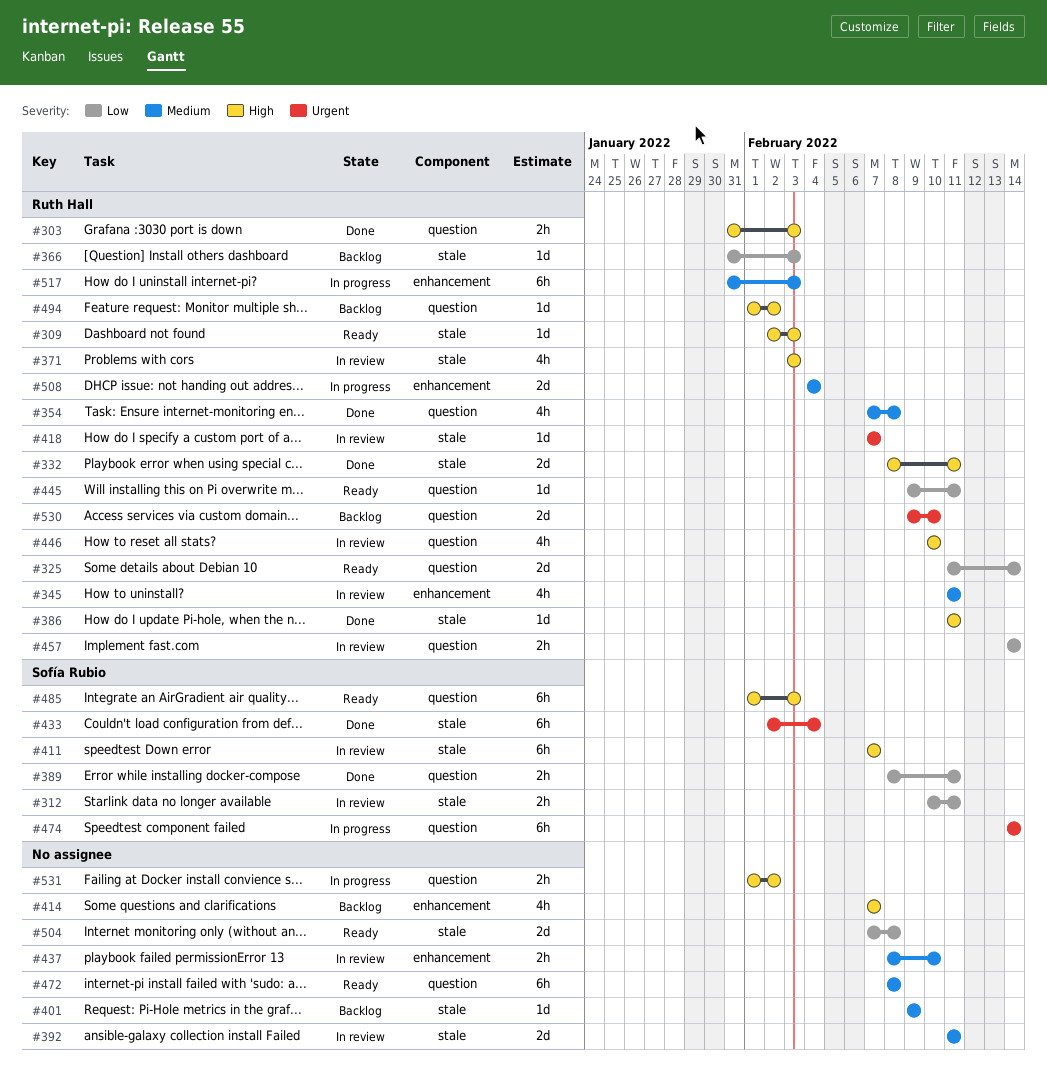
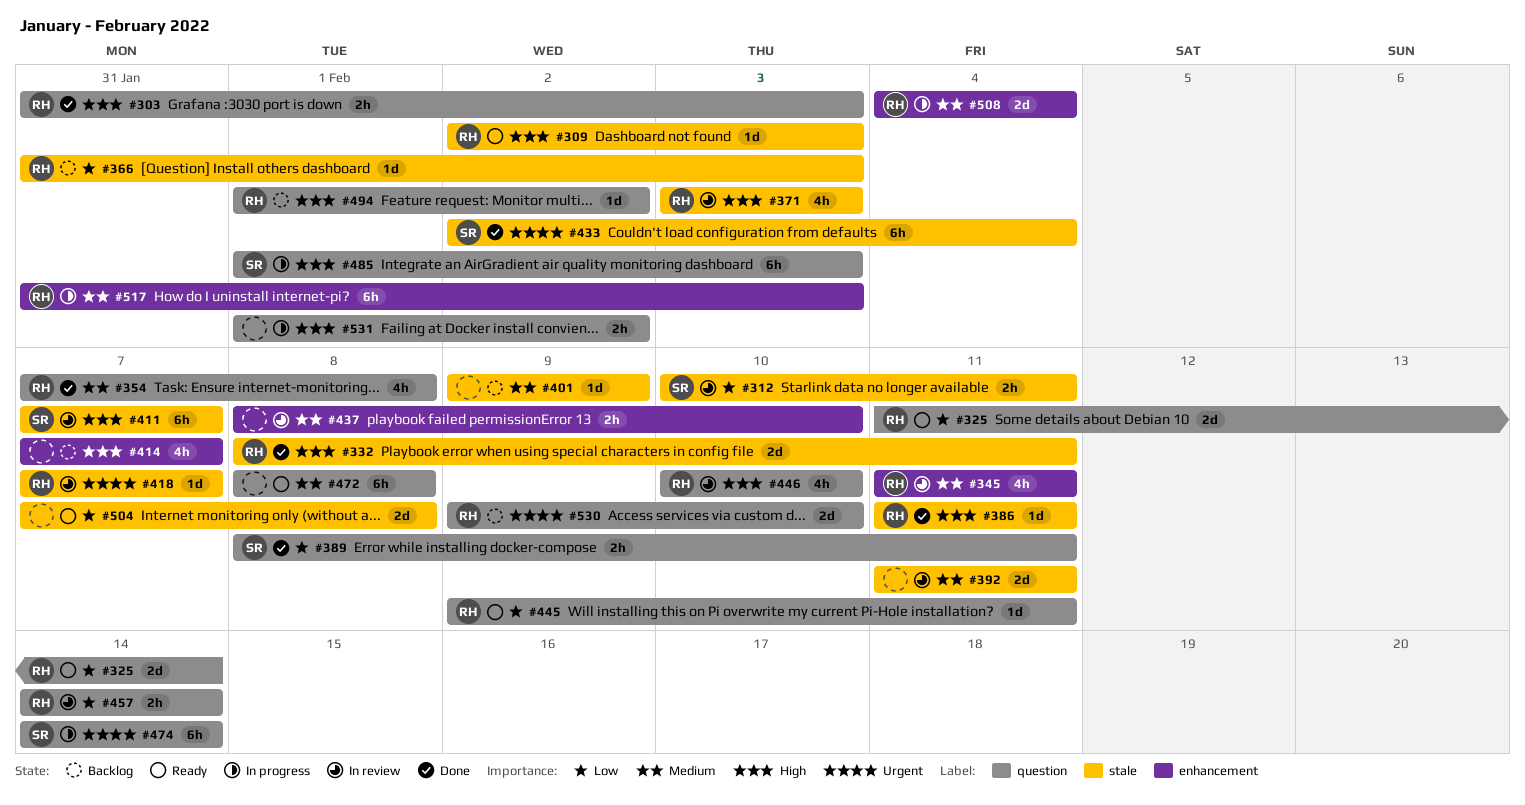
#485, status: Ready -> In progress

